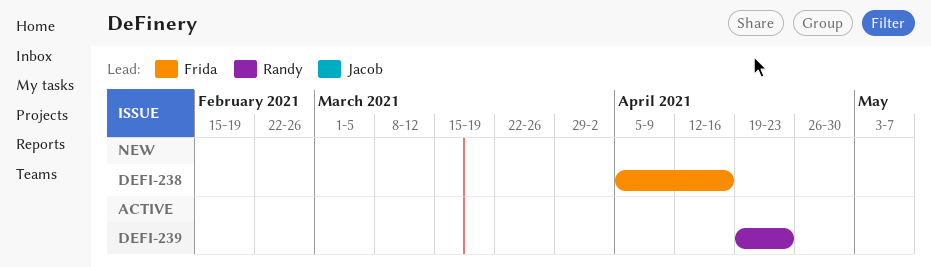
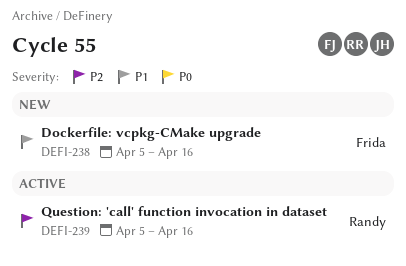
DEFI-239, start: Apr 19 -> Apr 5
DEFI-239, due: Apr 23 -> Apr 16

